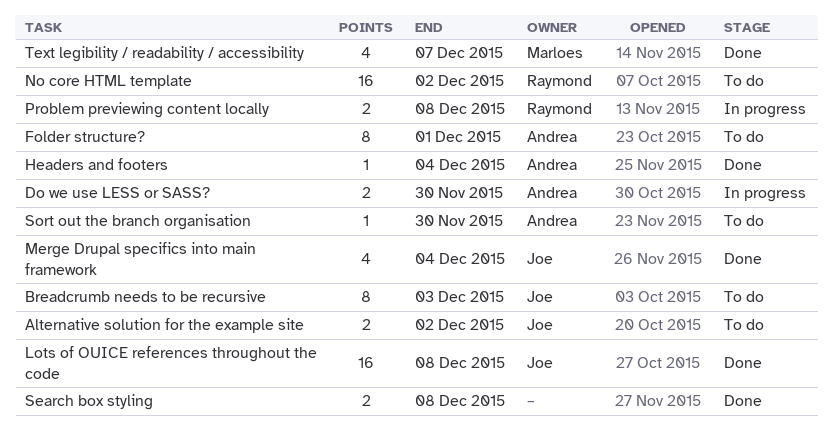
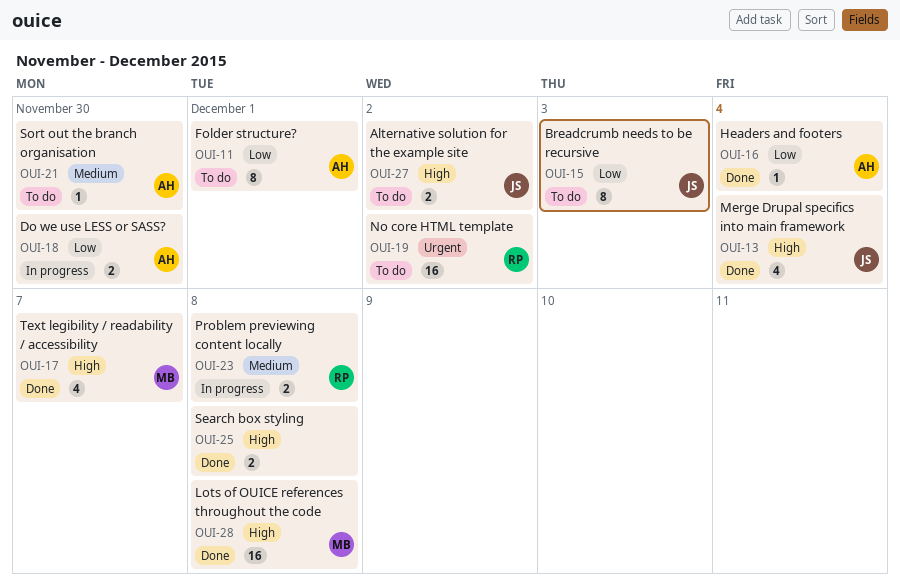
Lots of OUICE references throughout the code, owner: Joe -> Marloes

